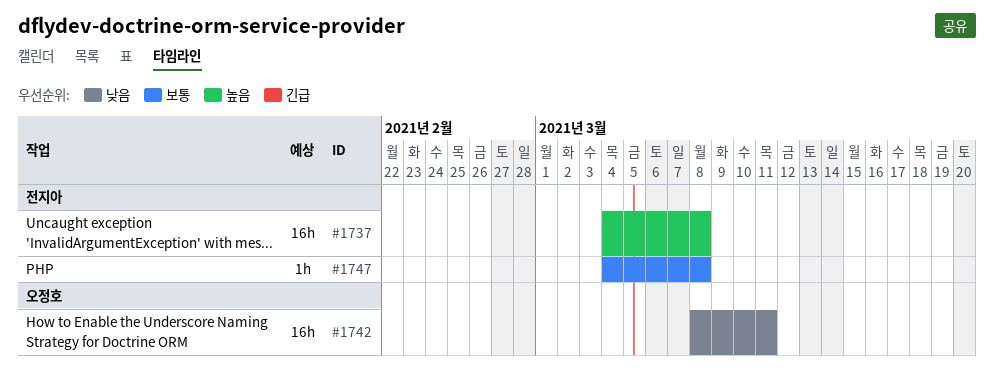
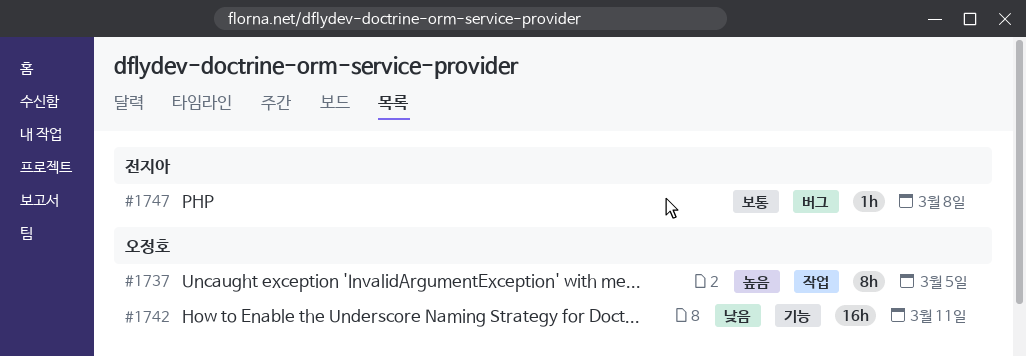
#1737, owner: 전지아 -> 오정호
#1737, estimate: 16h -> 8h
#1737, due: Mar 8 -> Mar 5

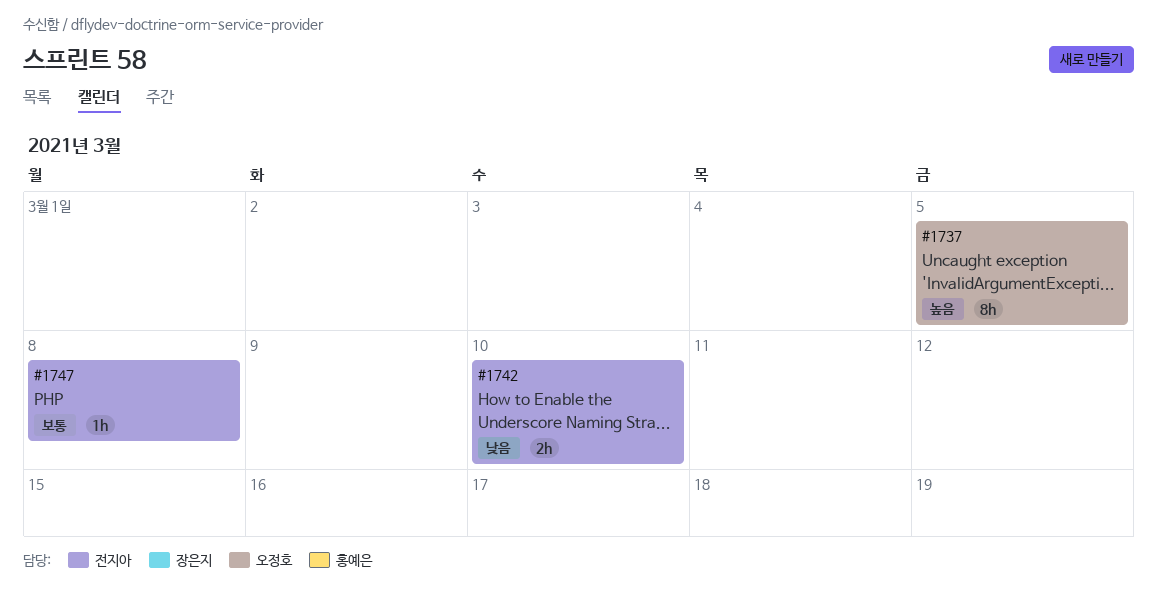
#1742, owner: 오정호 -> 전지아
#1742, estimate: 16h -> 2h
#1742, due: Mar 11 -> Mar 10

